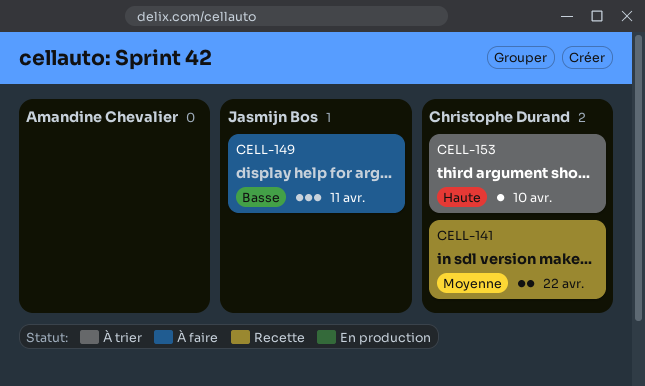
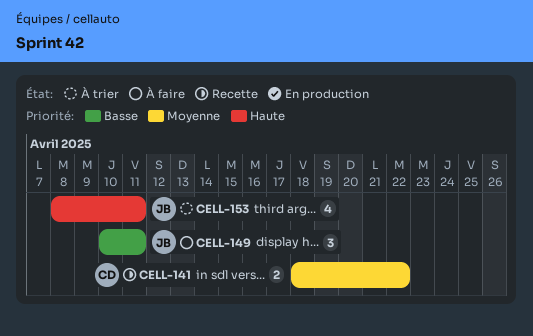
CELL-153, owner: Christophe Durand -> Jasmijn Bos
CELL-153, estimate: 1 -> 4
CELL-153, due: Apr 10 -> Apr 11

